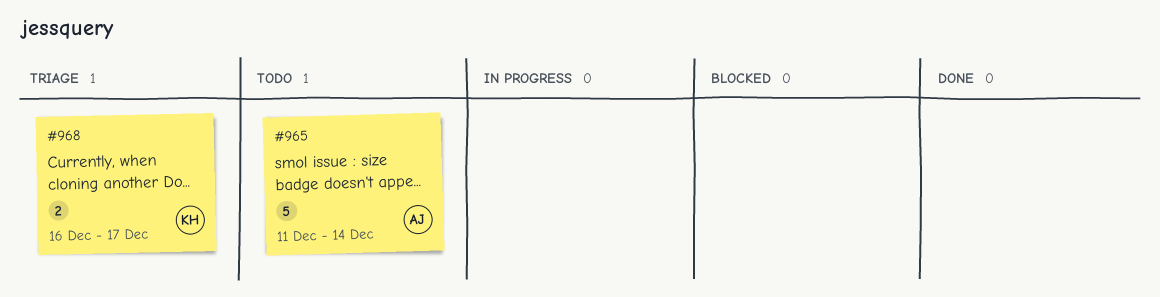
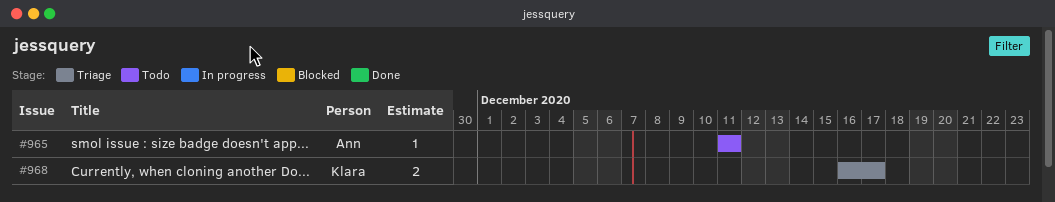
#965, estimate: 5 -> 1
#965, due: Dec 14 -> Dec 11

